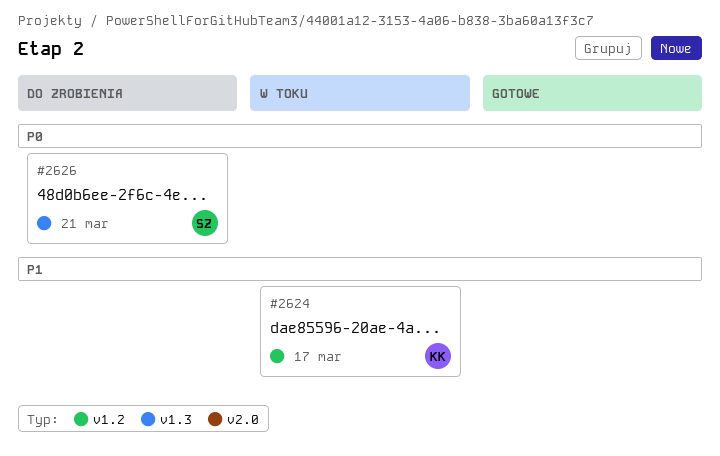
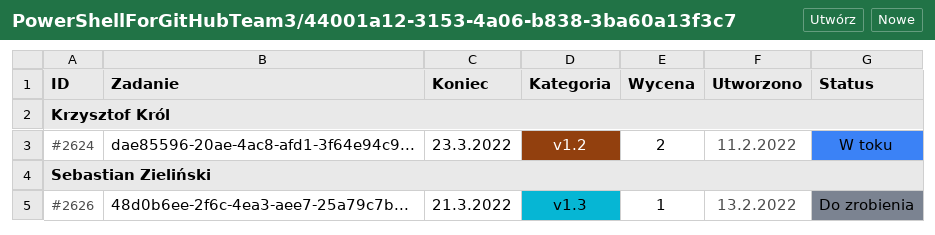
#2624, due: Mar 17 -> Mar 23

